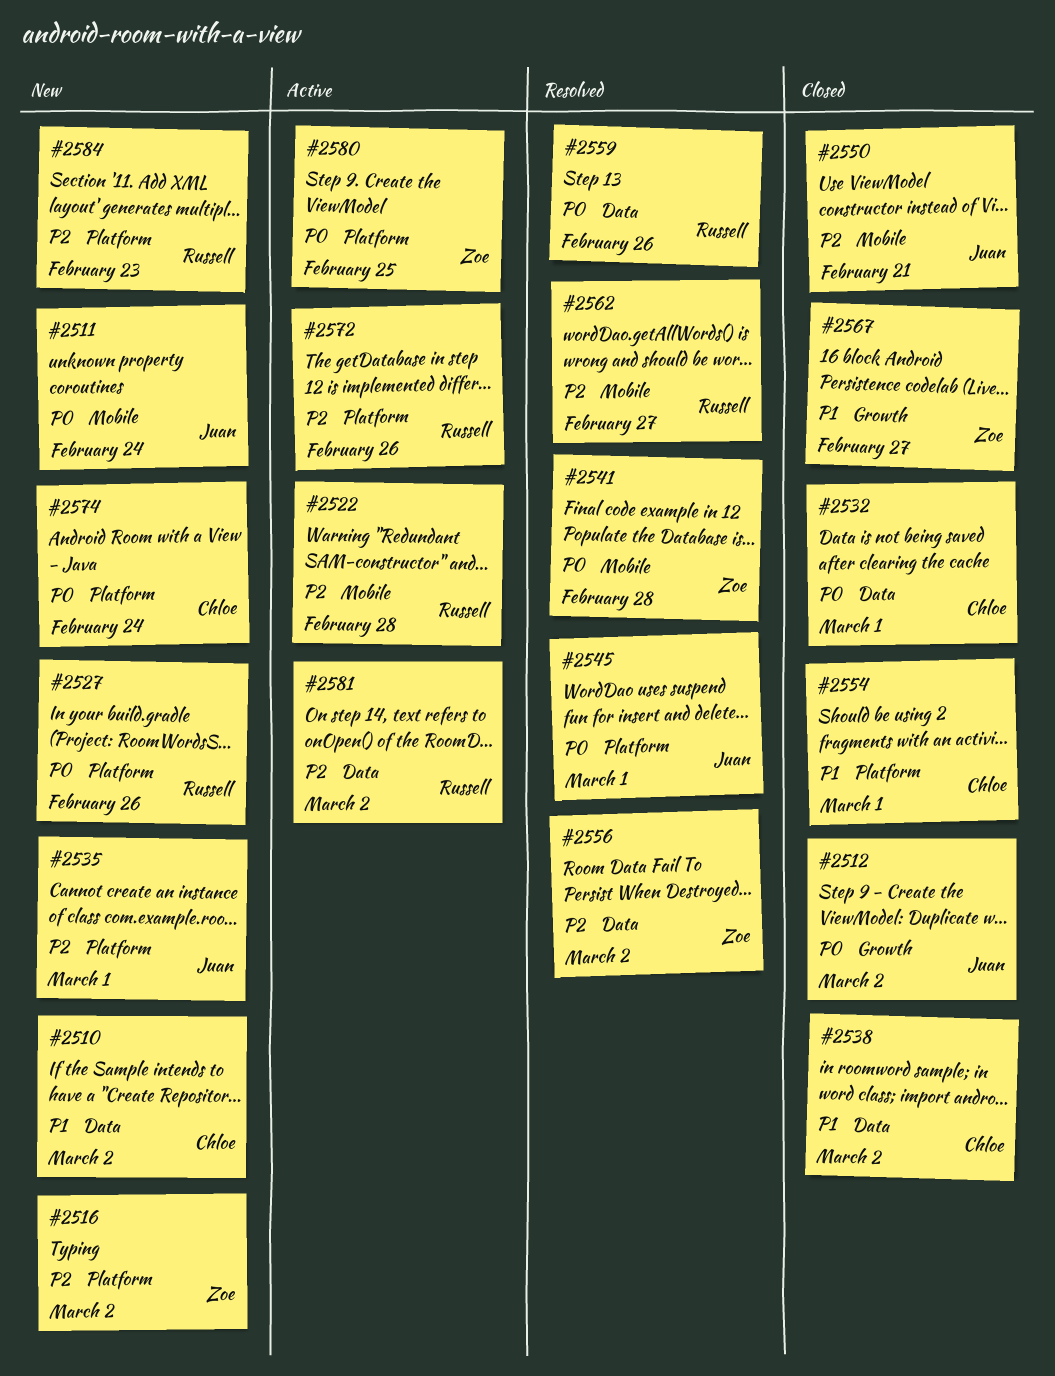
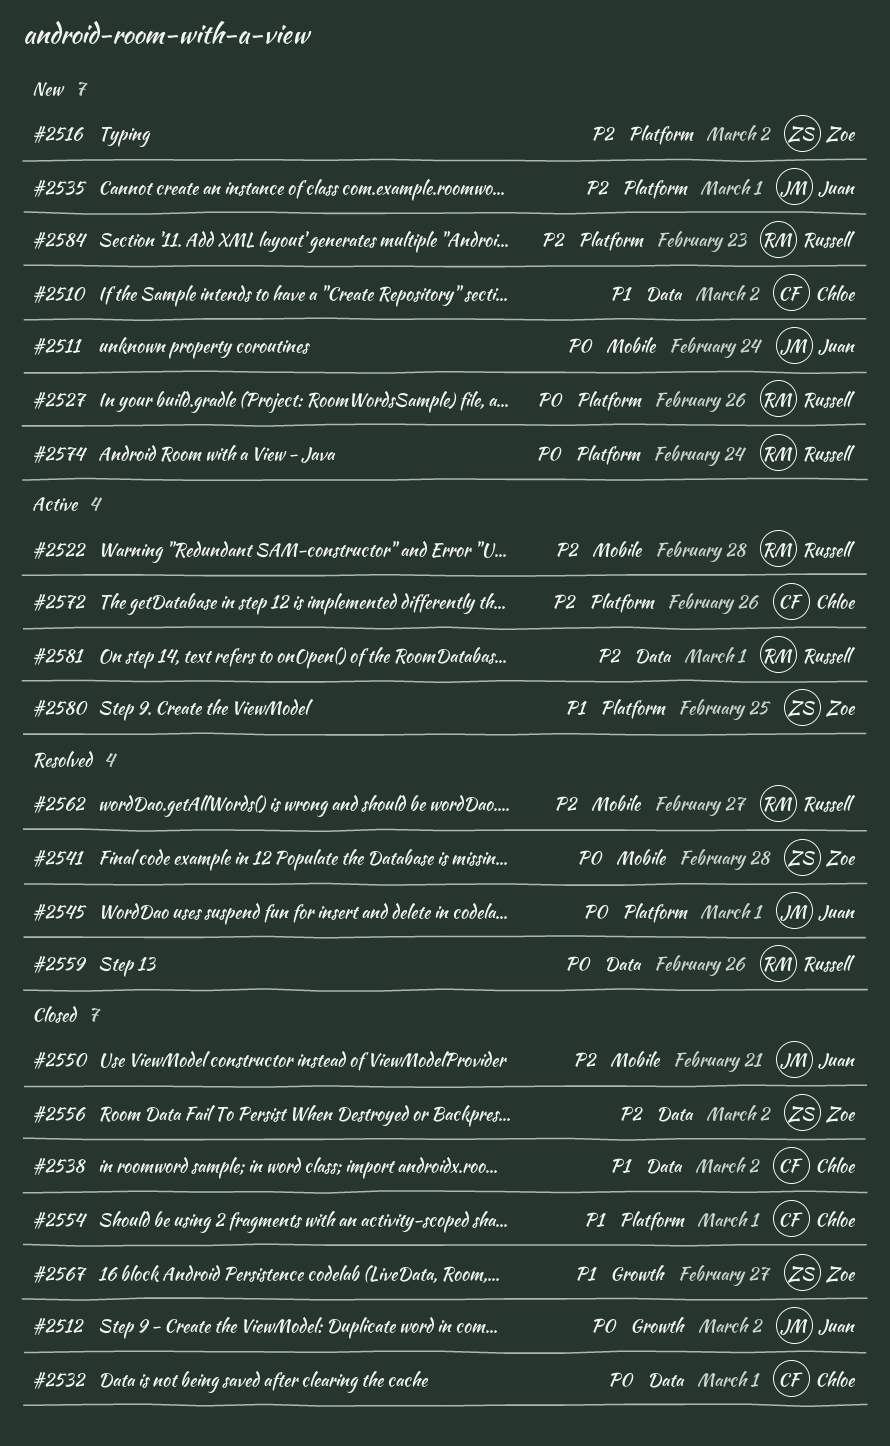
#2556, status: Resolved -> Closed
#2572, owner: Russell -> Chloe
#2574, owner: Chloe -> Russell
#2580, priority: P0 -> P1
#2581, due: Mar 2 -> Mar 1

